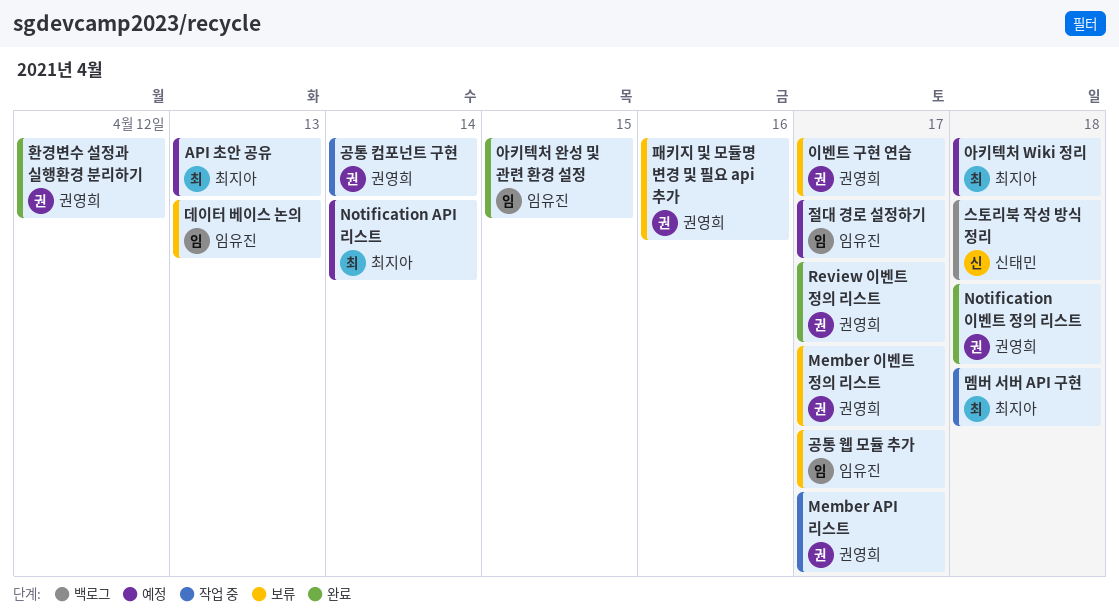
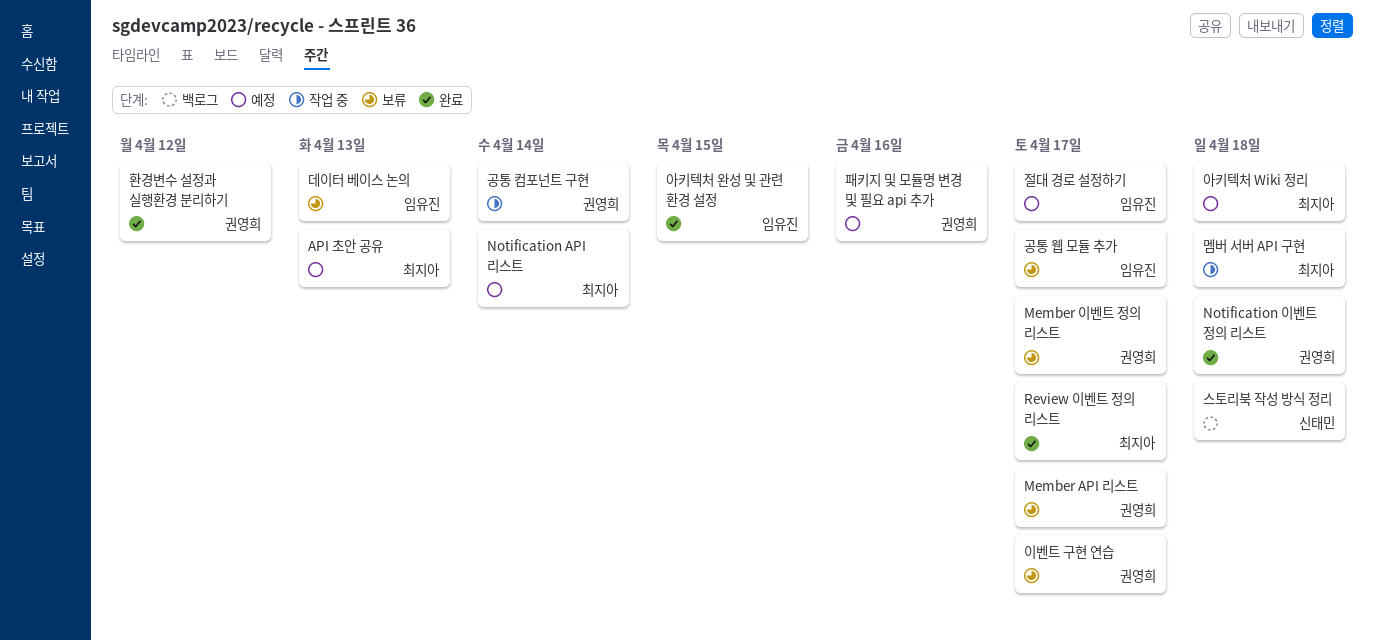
Member API 리스트, status: 작업 중 -> 보류
Review 이벤트 정의 리스트, owner: 권영희 -> 최지아
패키지 및 모듈명 변경 및 필요 api 추가, status: 보류 -> 예정

